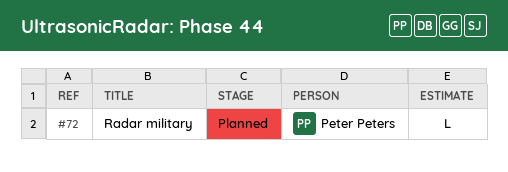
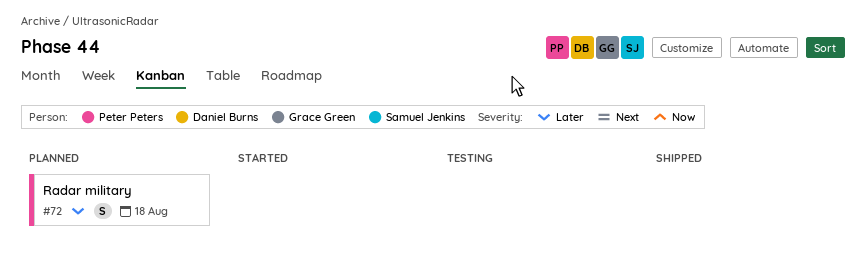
#72, estimate: L -> S

